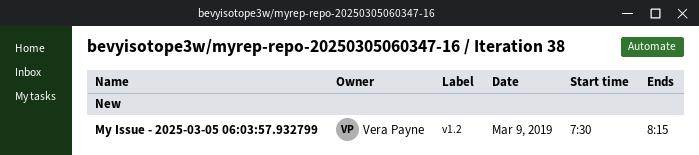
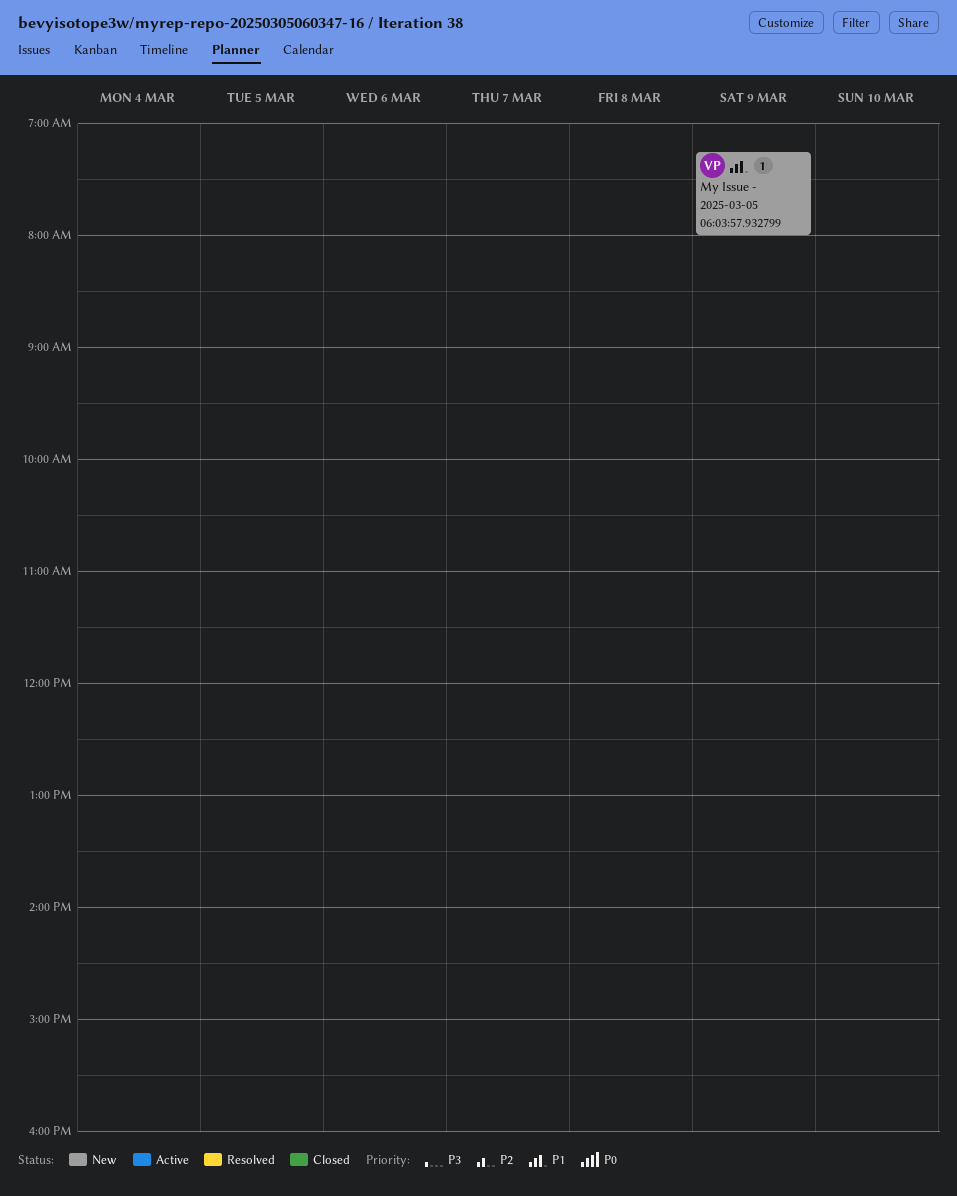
My Issue - 2025-03-05 06:03:57.932799, begins: 07:30 -> 07:15
My Issue - 2025-03-05 06:03:57.932799, ends: 08:15 -> 08:00

